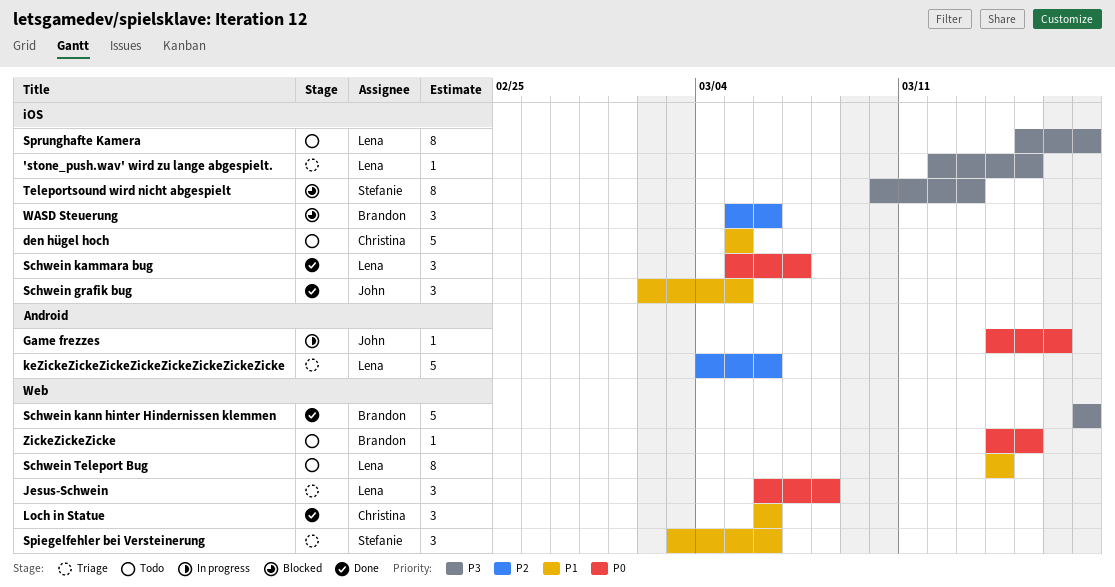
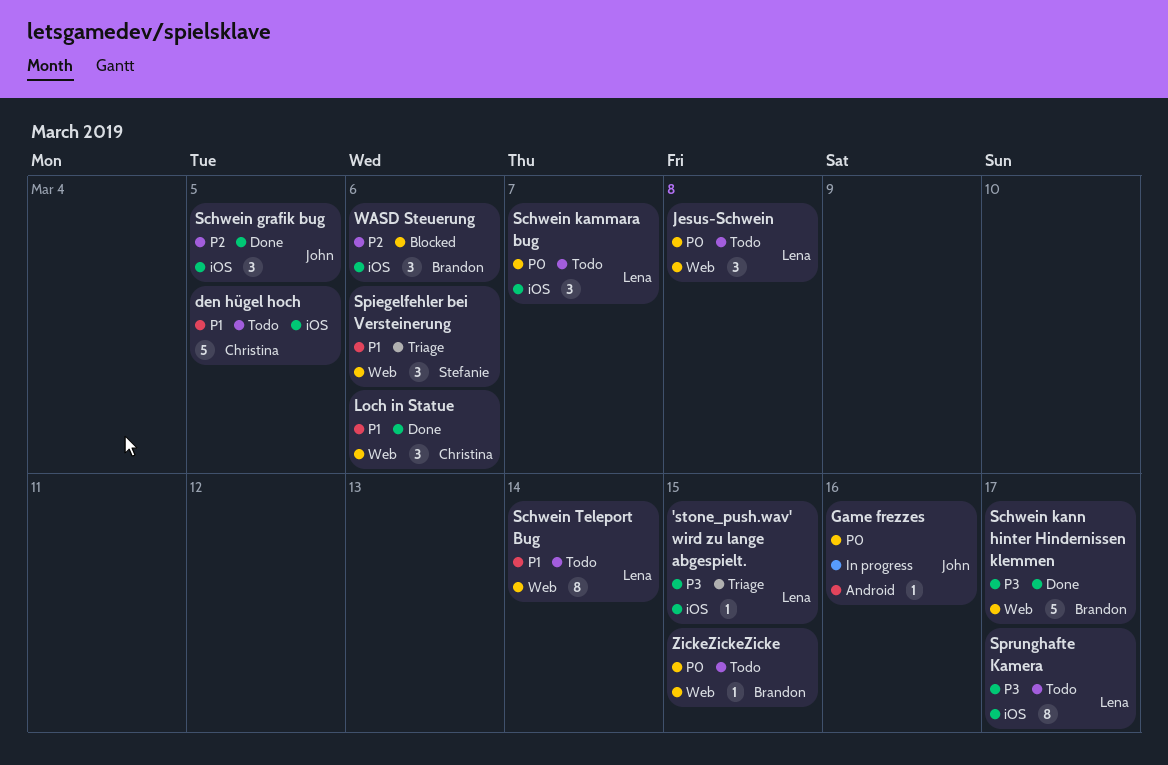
Jesus-Schwein, status: Triage -> Todo
keZickeZickeZickeZickeZickeZickeZickeZicke: present -> none
Schwein grafik bug, priority: P1 -> P2
Schwein kammara bug, status: Done -> Todo
Teleportsound wird nicht abgespielt: present -> none

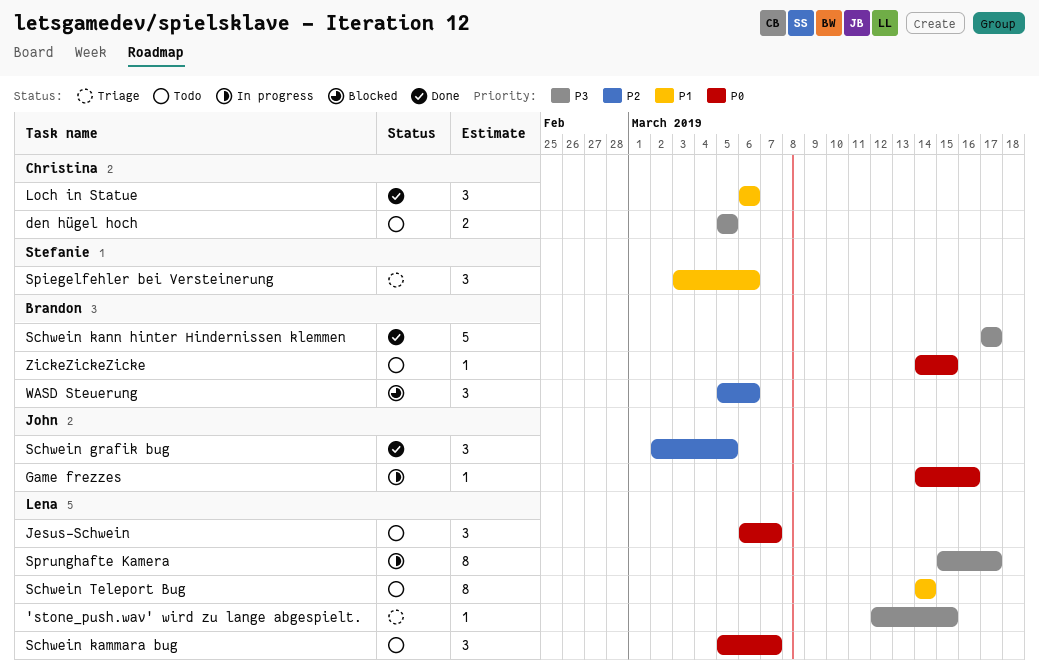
den hügel hoch, priority: P1 -> P3
den hügel hoch, estimate: 5 -> 2
Jesus-Schwein, due: Mar 8 -> Mar 7
Sprunghafte Kamera, status: Todo -> In progress

